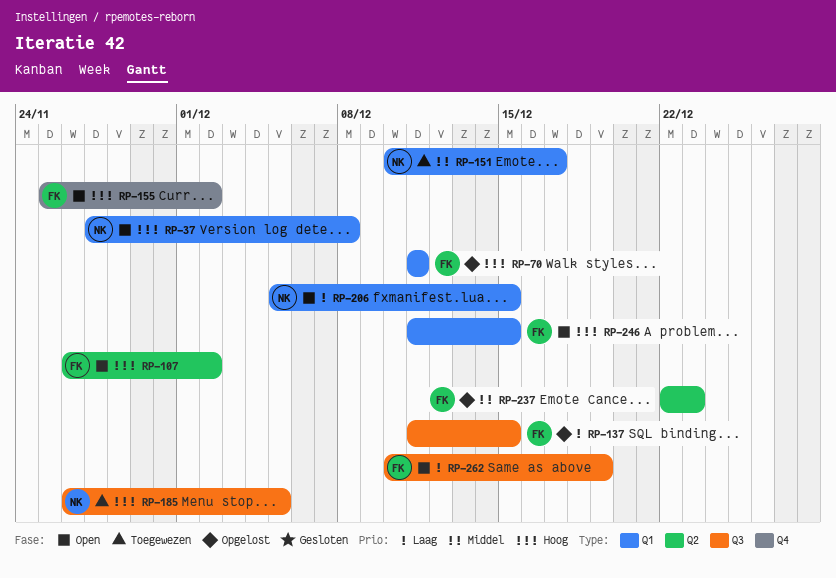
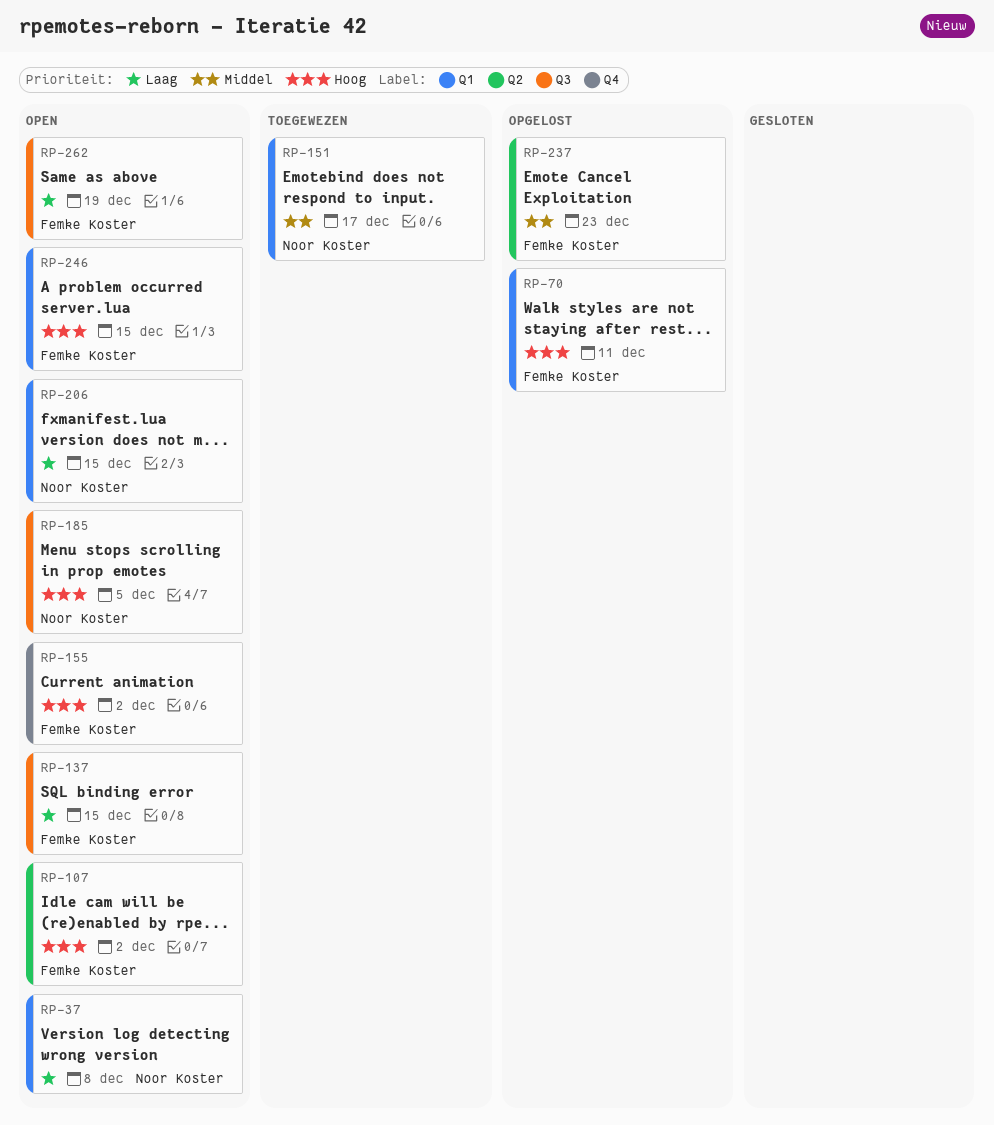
RP-37, priority: Hoog -> Laag
RP-137, status: Opgelost -> Open
RP-185, status: Toegewezen -> Open

